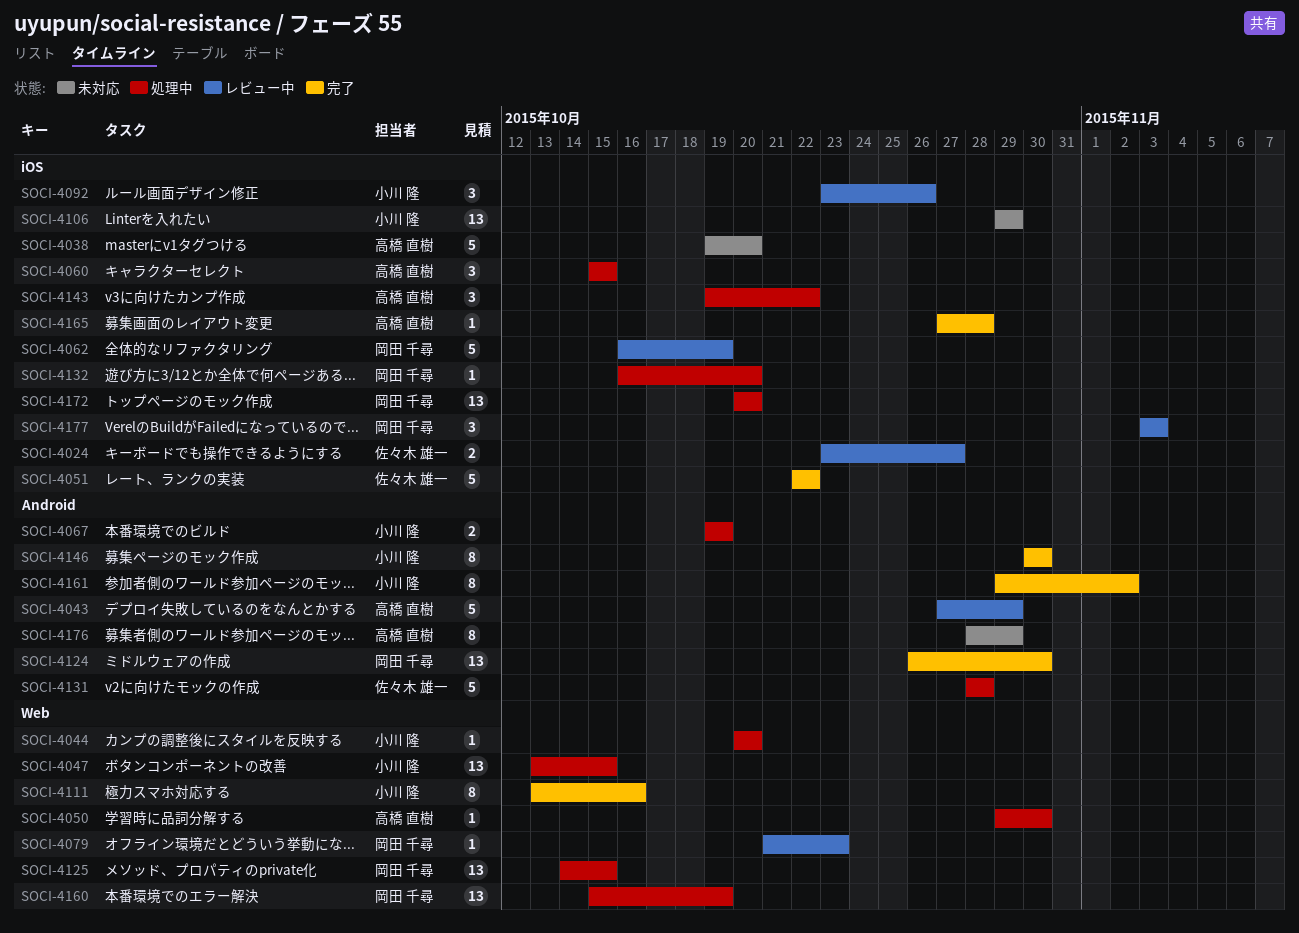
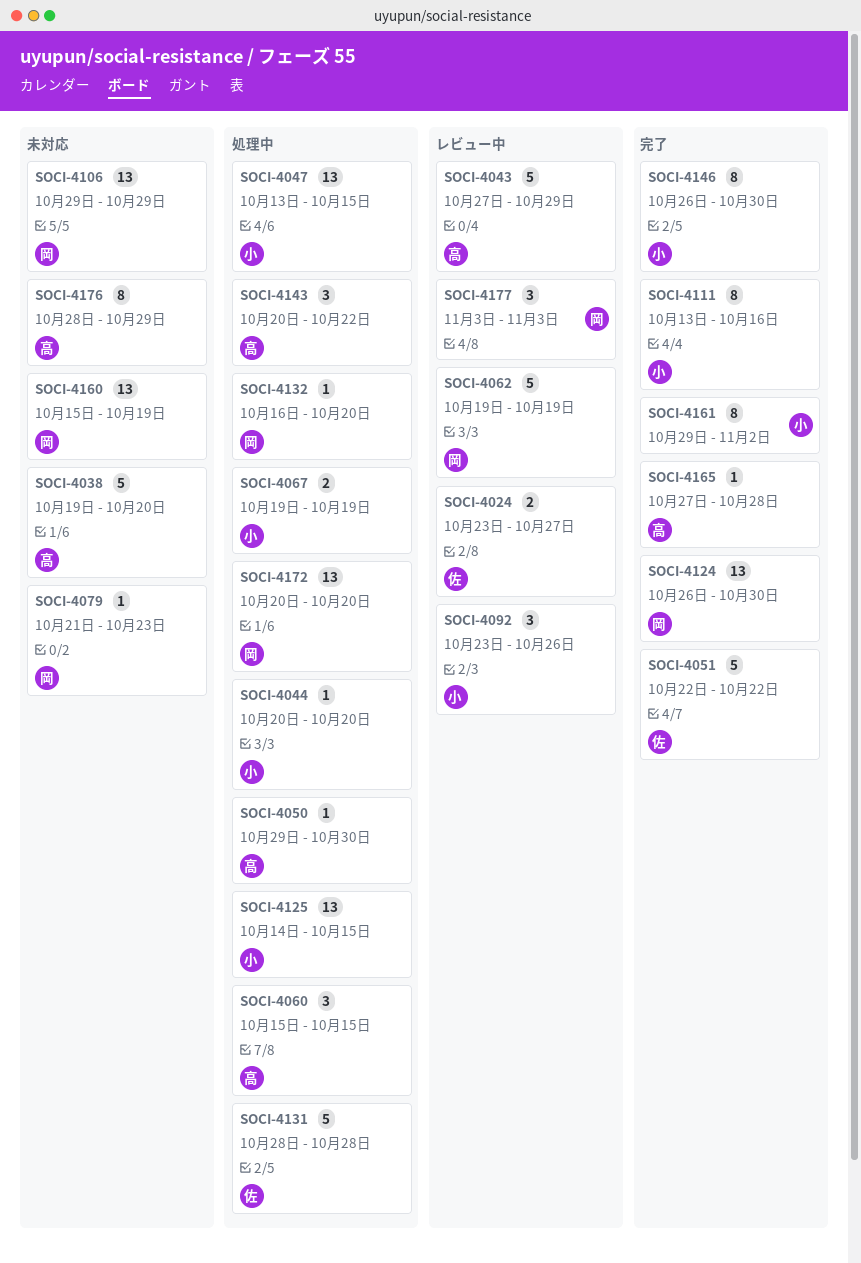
SOCI-4062, start: Oct 16 -> Oct 19
SOCI-4079, status: レビュー中 -> 未対応
SOCI-4106, owner: 小川 隆 -> 岡田 千尋
SOCI-4125, owner: 岡田 千尋 -> 小川 隆
SOCI-4143, start: Oct 19 -> Oct 20
SOCI-4146, start: Oct 30 -> Oct 26
SOCI-4160, status: 処理中 -> 未対応

